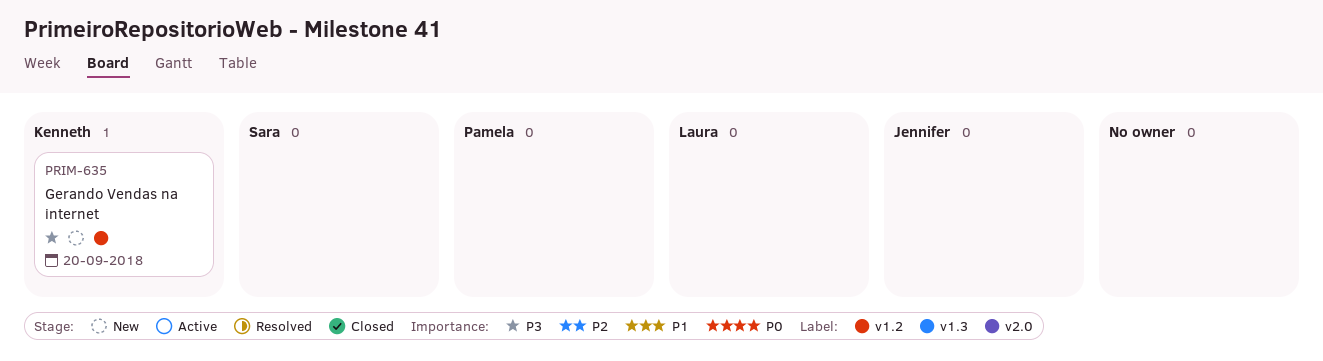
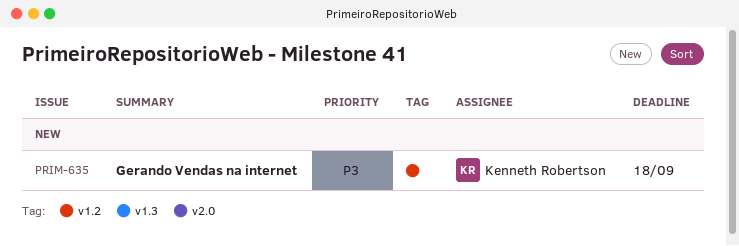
PRIM-635, due: Sep 20 -> Sep 18

